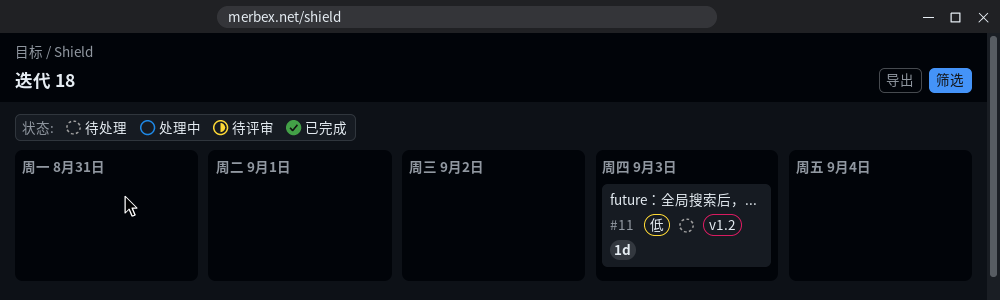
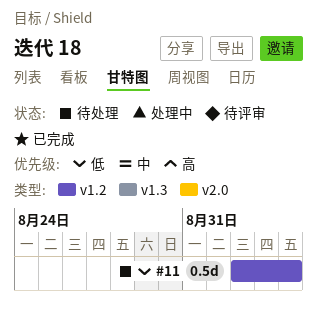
#11, estimate: 1d -> 0.5d
#11, due: Sep 3 -> Sep 4

